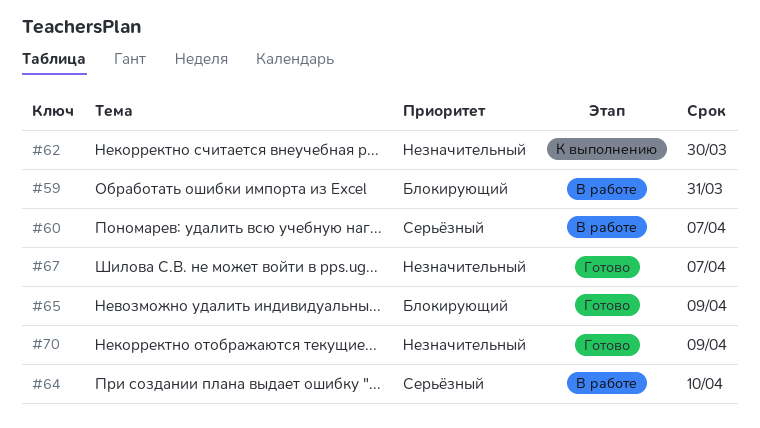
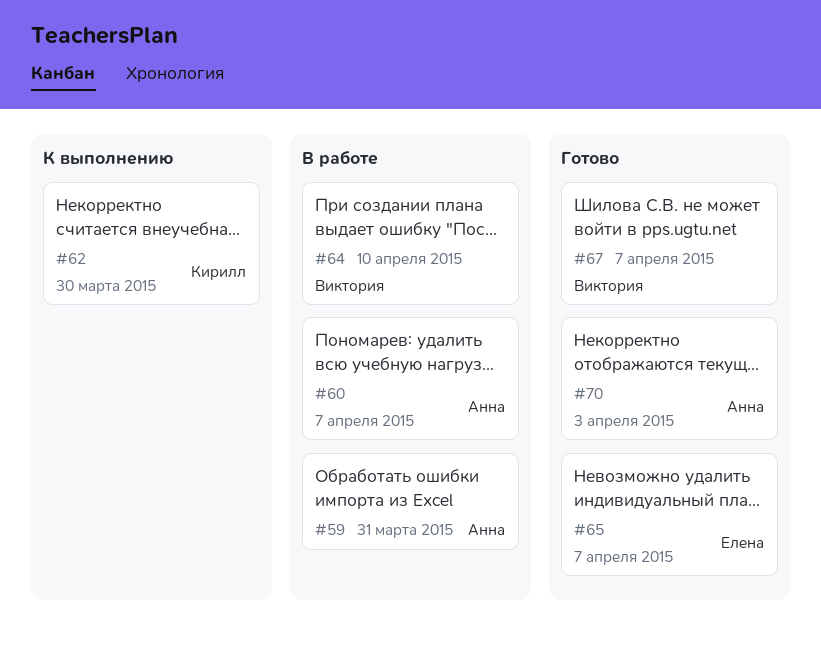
#65, due: Apr 9 -> Apr 7
#70, due: Apr 9 -> Apr 3

